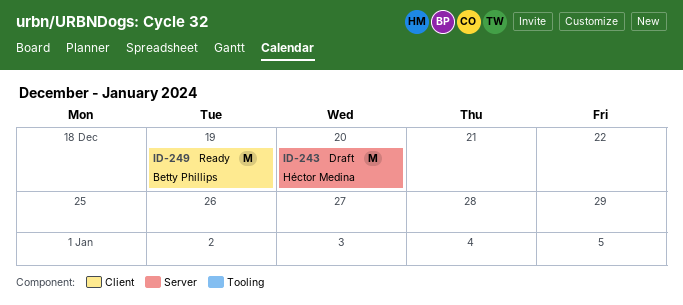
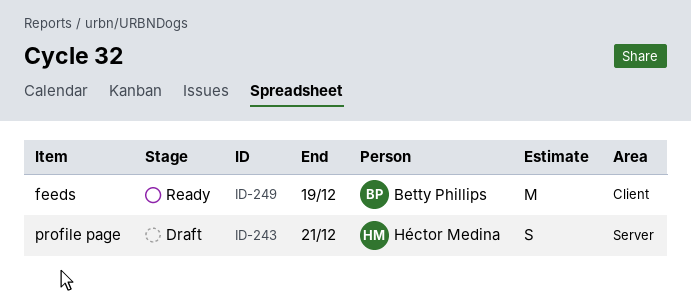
ID-243, estimate: M -> S
ID-243, due: Dec 20 -> Dec 21

